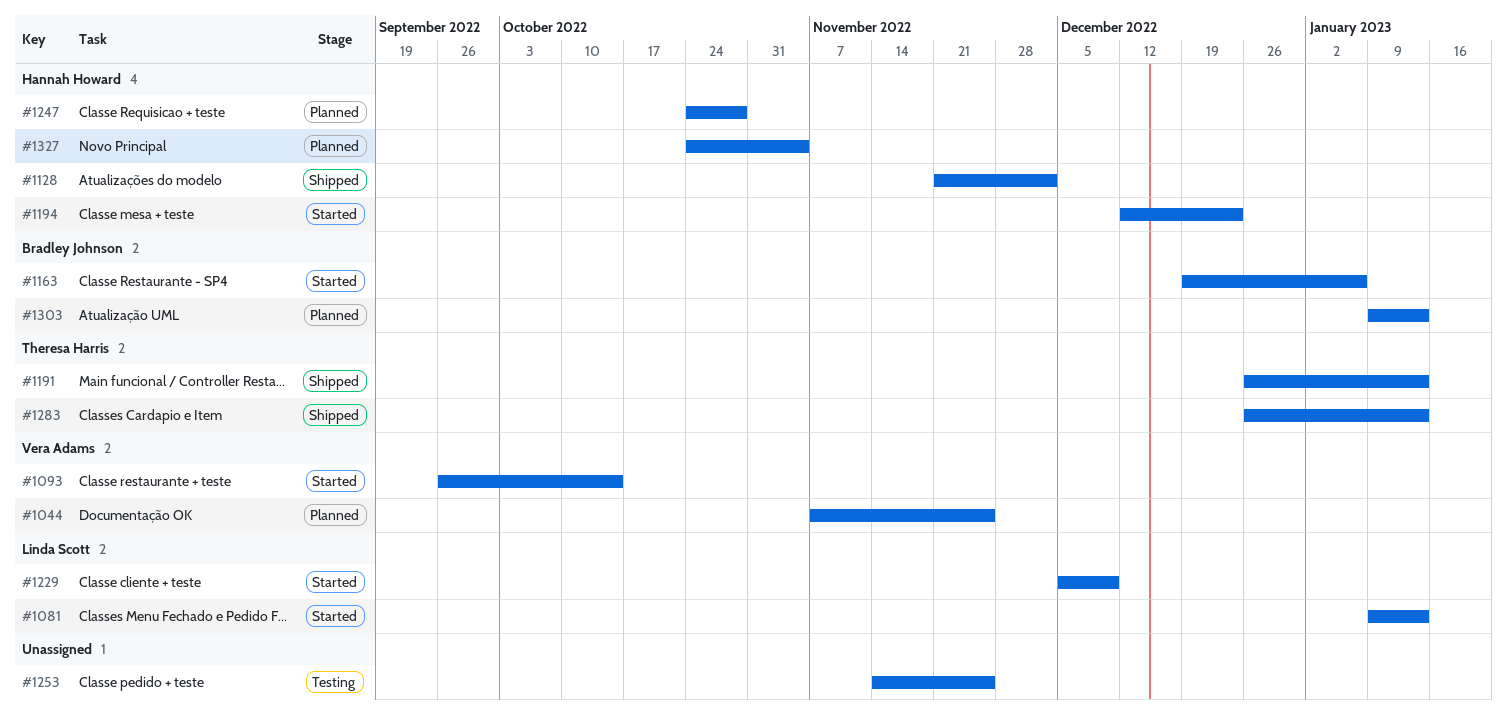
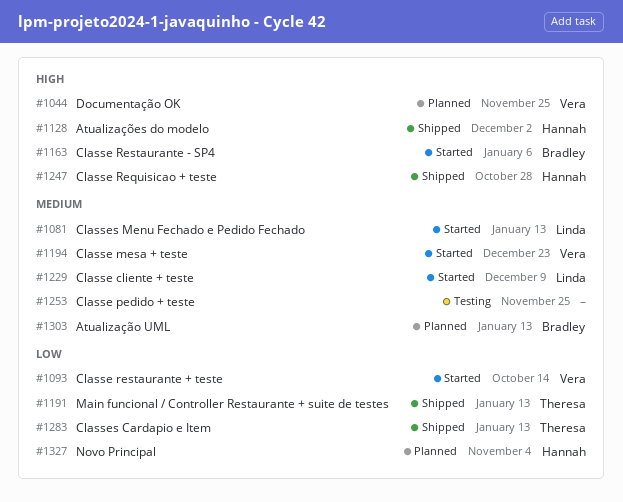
#1194, owner: Hannah Howard -> Vera Adams
#1247, status: Planned -> Shipped

